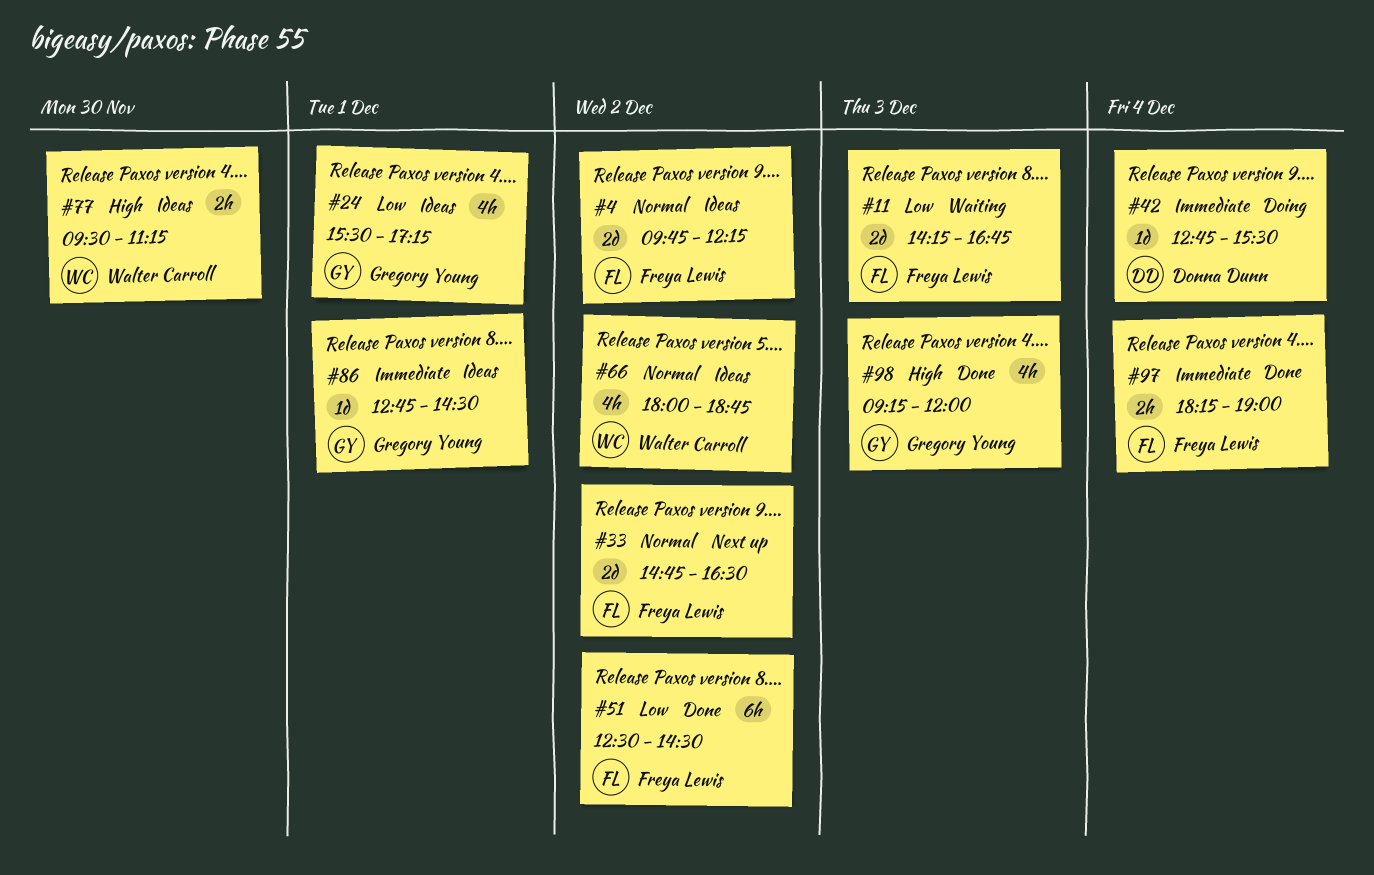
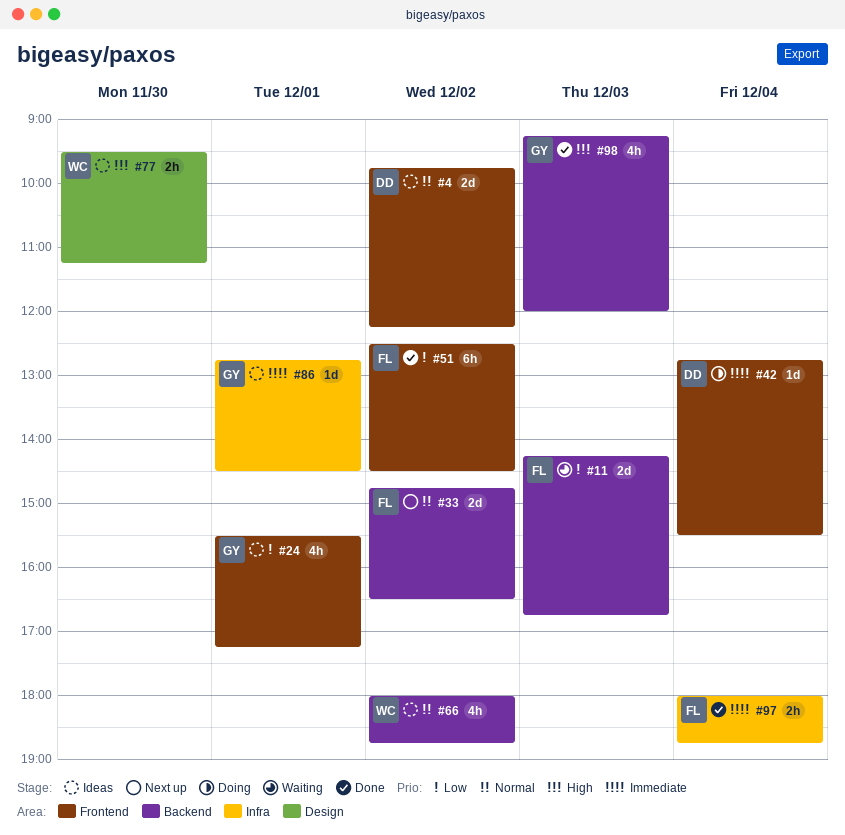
#4, owner: Freya Lewis -> Donna Dunn
#97, begins: 18:15 -> 18:00
#97, ends: 19:00 -> 18:45

